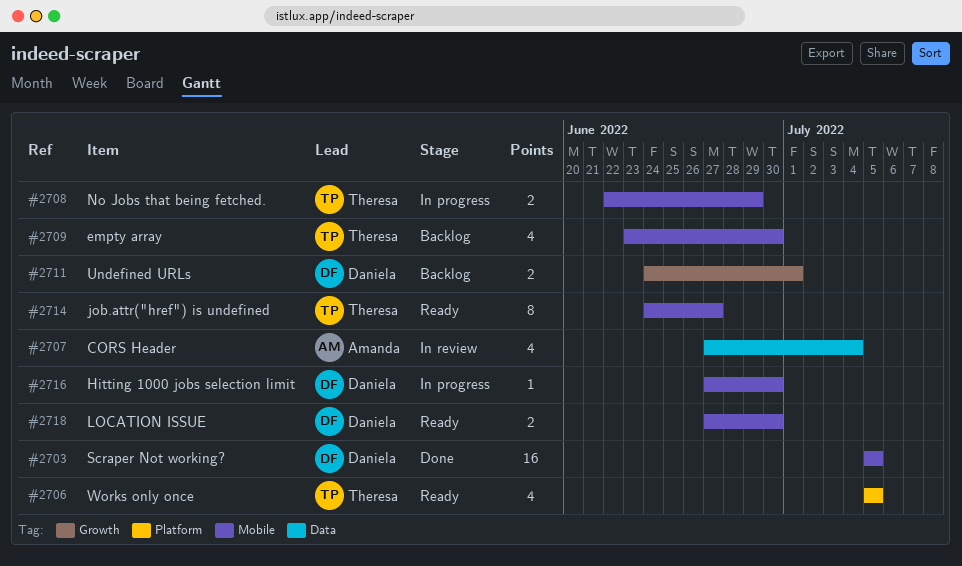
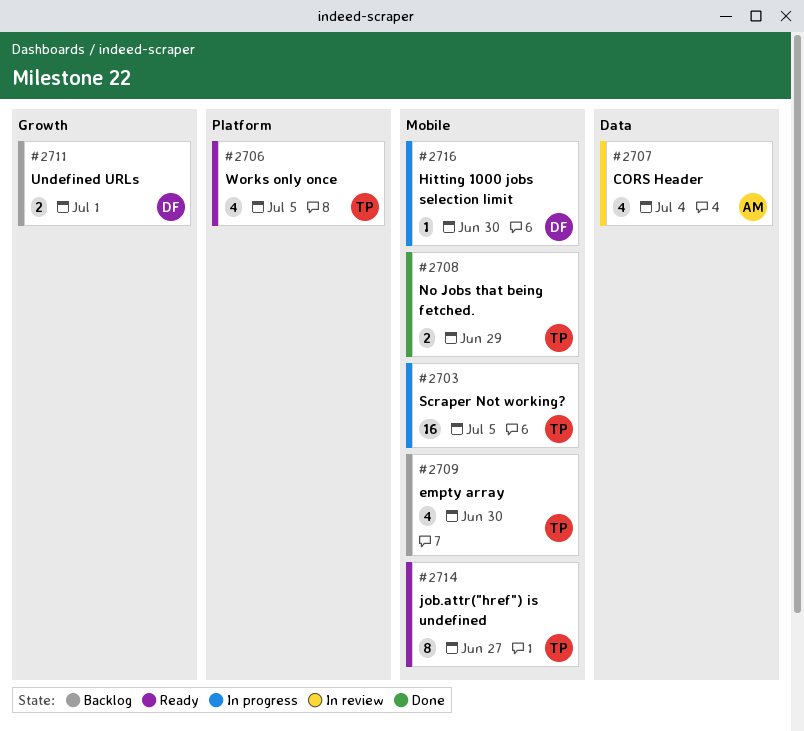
#2703, status: Done -> In progress
#2703, owner: Daniela -> Theresa
#2708, status: In progress -> Done
#2718: present -> none

